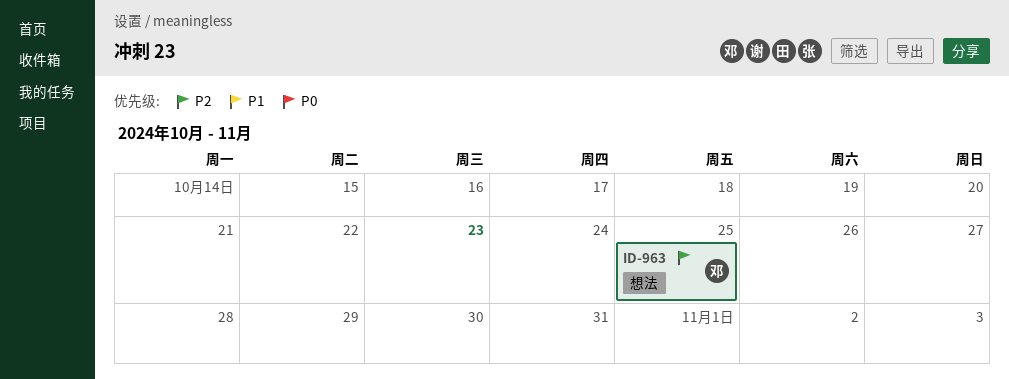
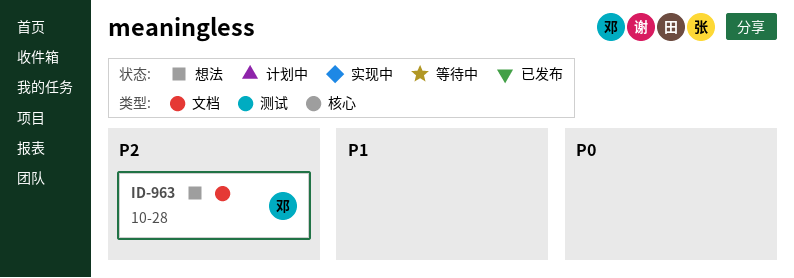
ID-963, due: Oct 25 -> Oct 28

